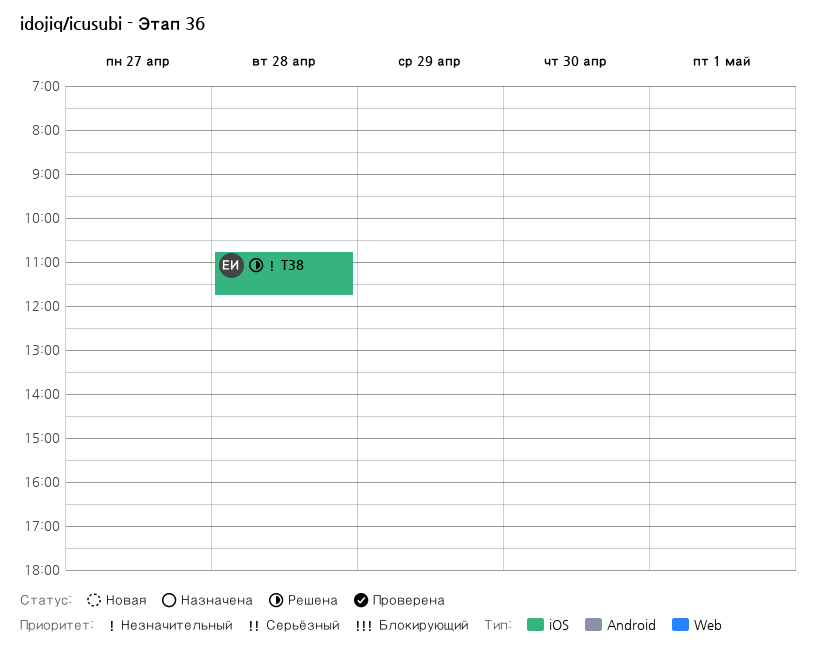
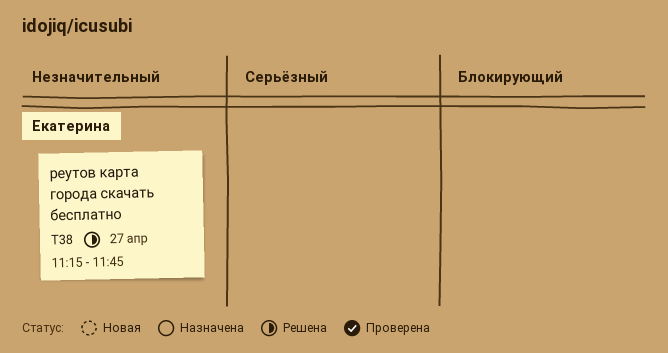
T38, day: Apr 28 -> Apr 27
T38, begins: 10:45 -> 11:15

